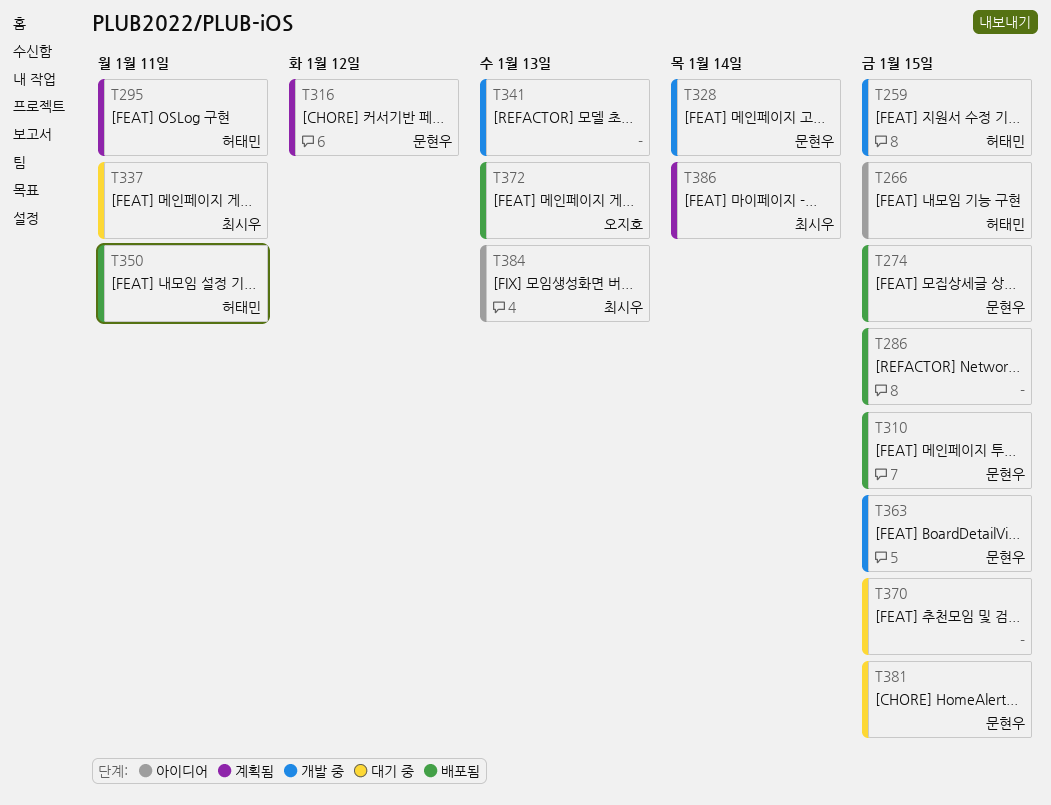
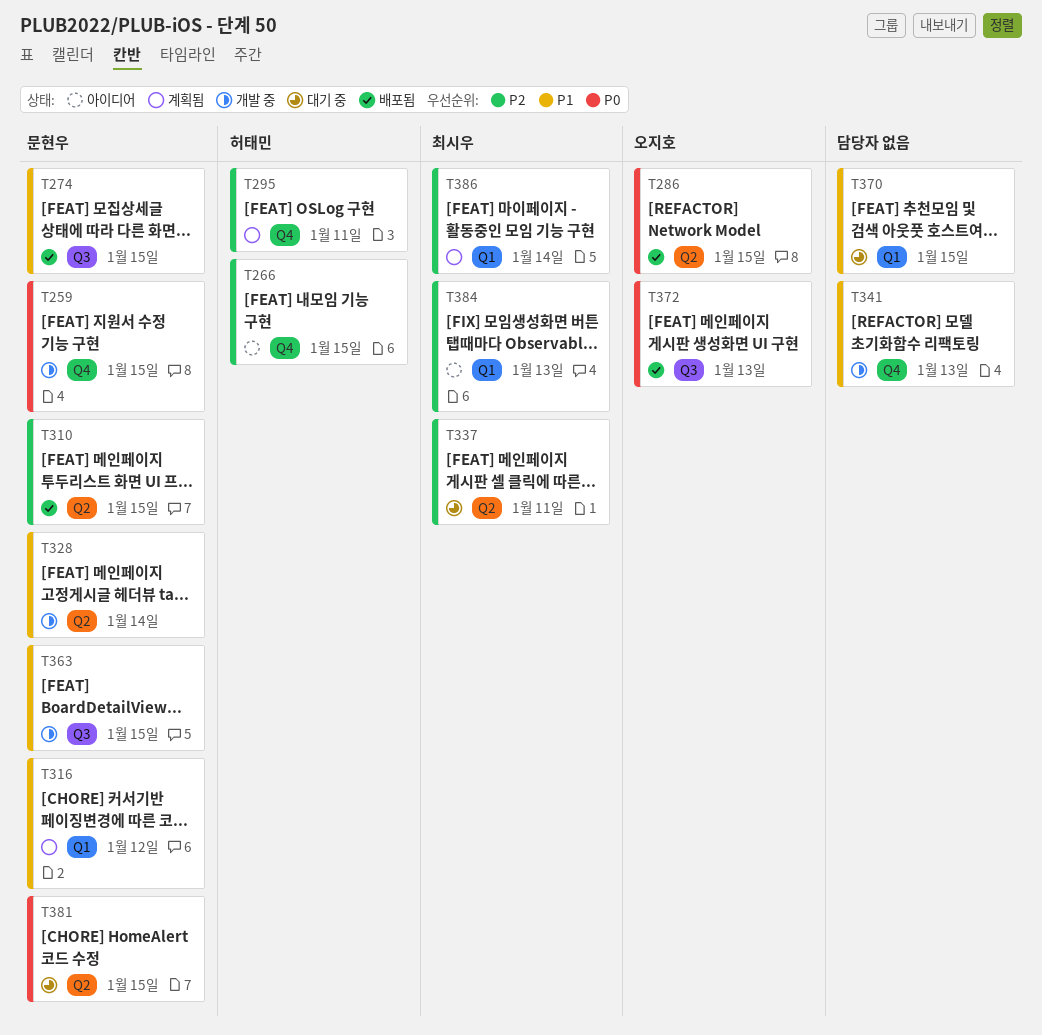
T259, owner: 허태민 -> 문현우
T286, owner: none -> 오지호
T350: present -> none

